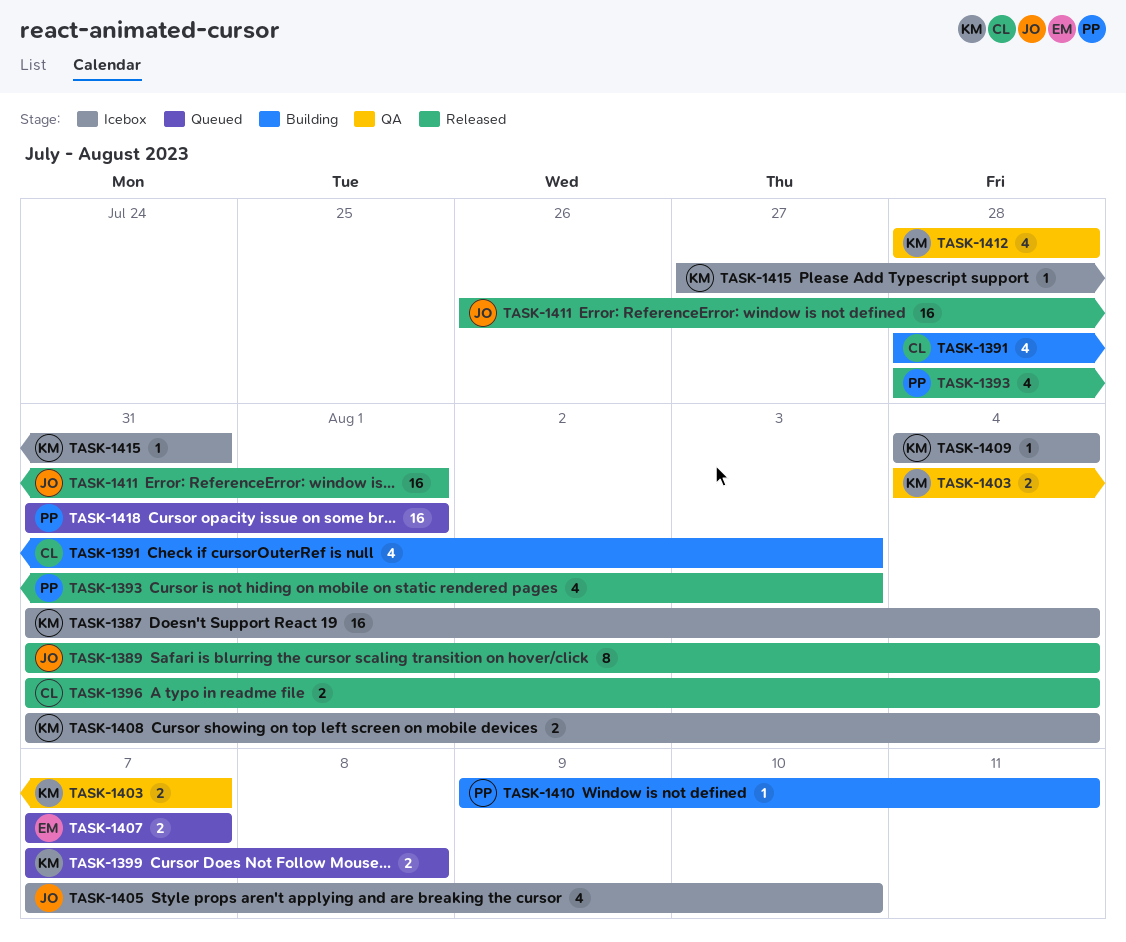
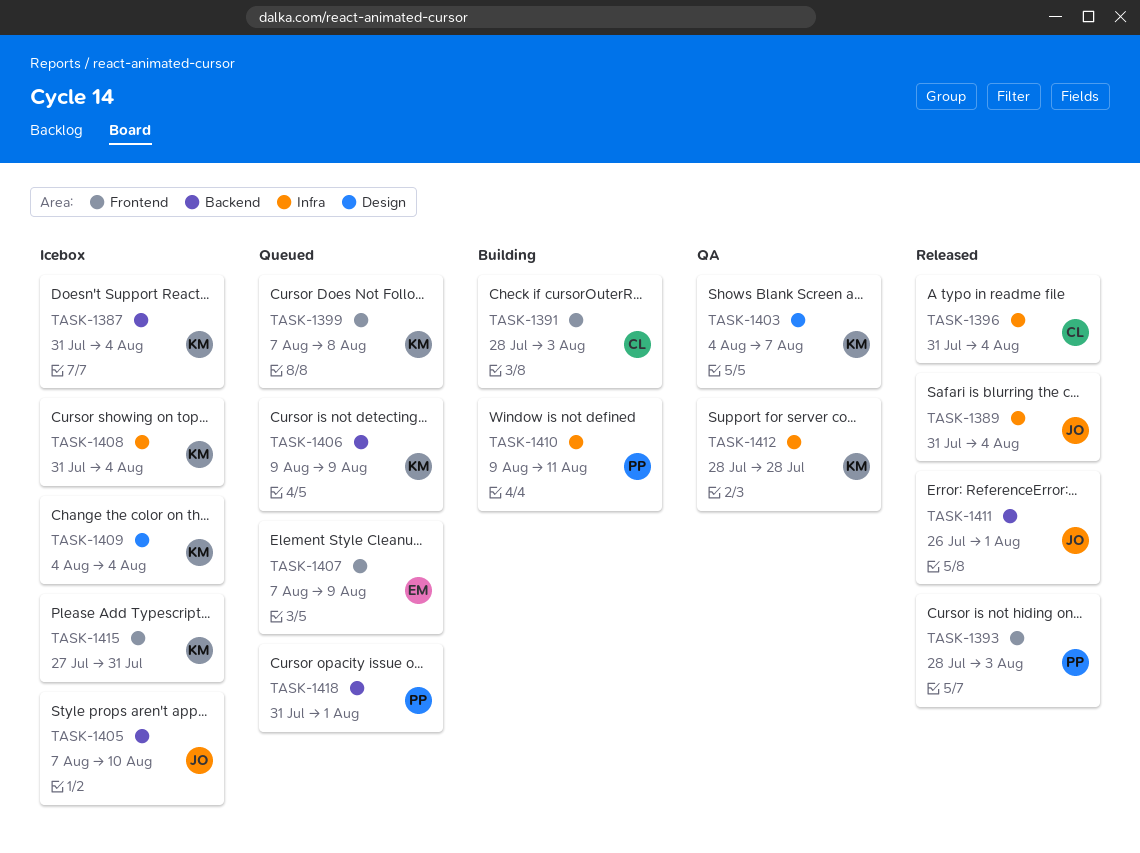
TASK-1406: none -> present
TASK-1407, due: Aug 7 -> Aug 9

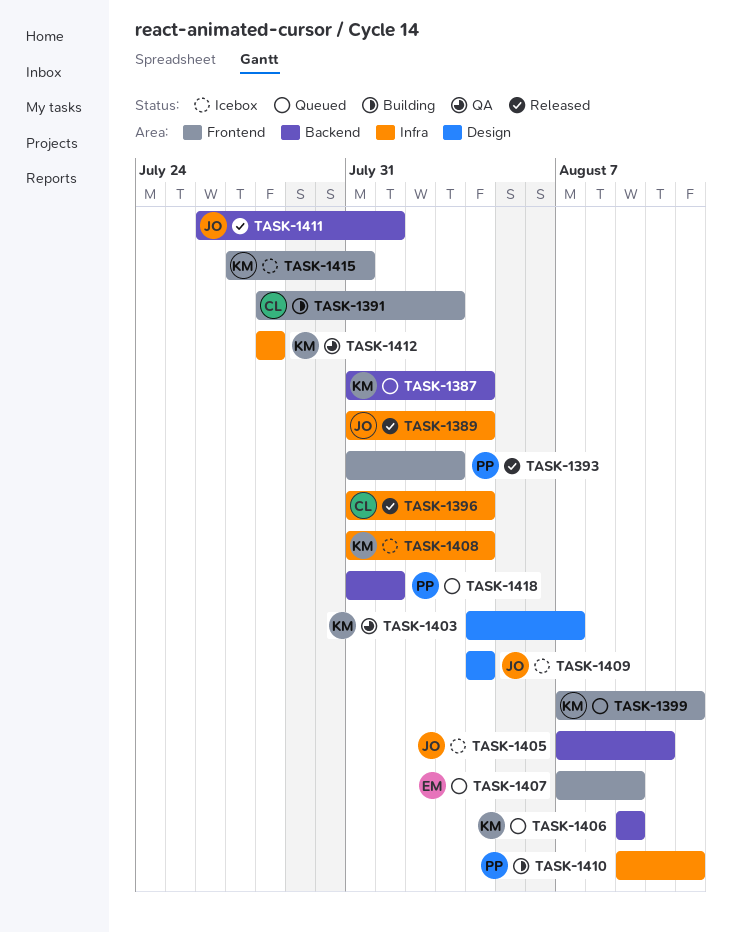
TASK-1387, status: Icebox -> Queued
TASK-1393, start: Jul 28 -> Jul 31
TASK-1399, due: Aug 8 -> Aug 11
TASK-1409, owner: KM -> JO

